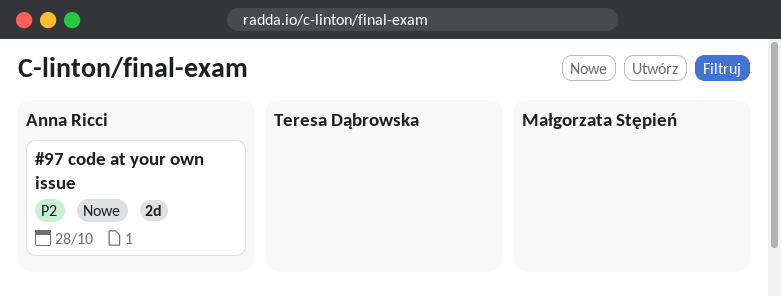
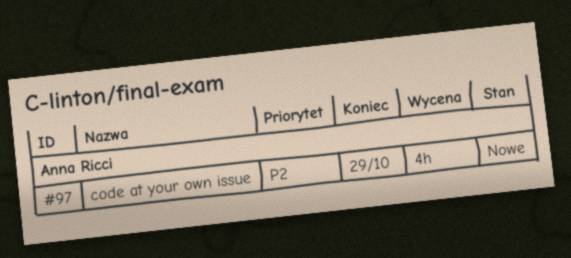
#97, estimate: 2d -> 4h
#97, due: Oct 28 -> Oct 29

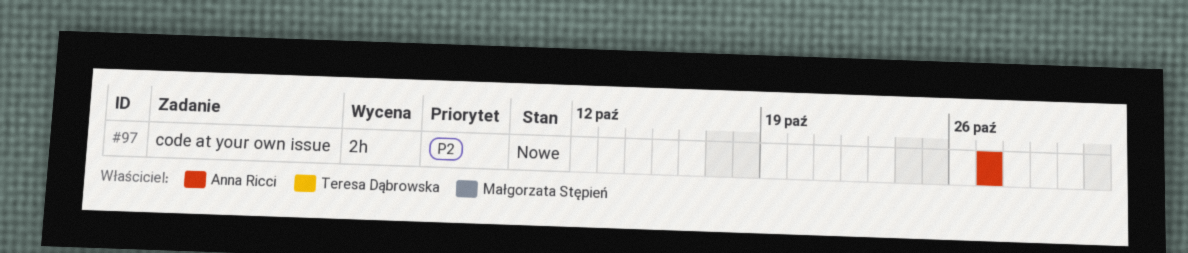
#97, estimate: 4h -> 2h
#97, due: Oct 29 -> Oct 27

